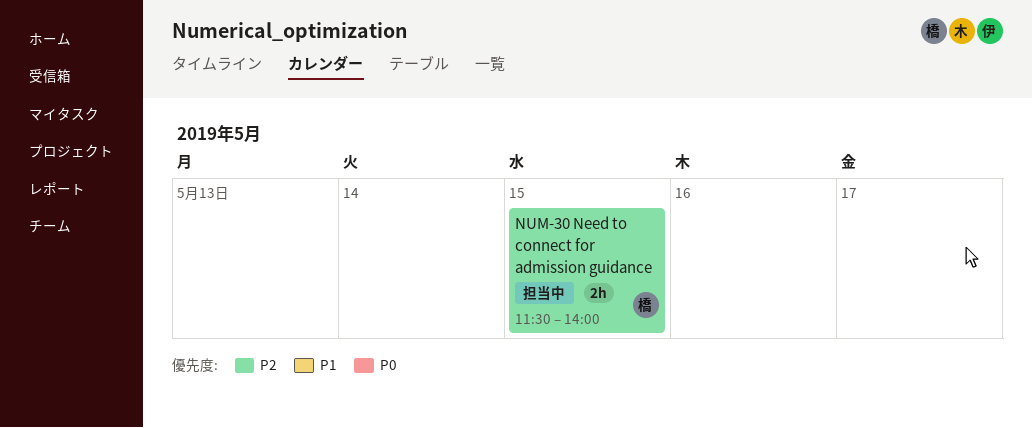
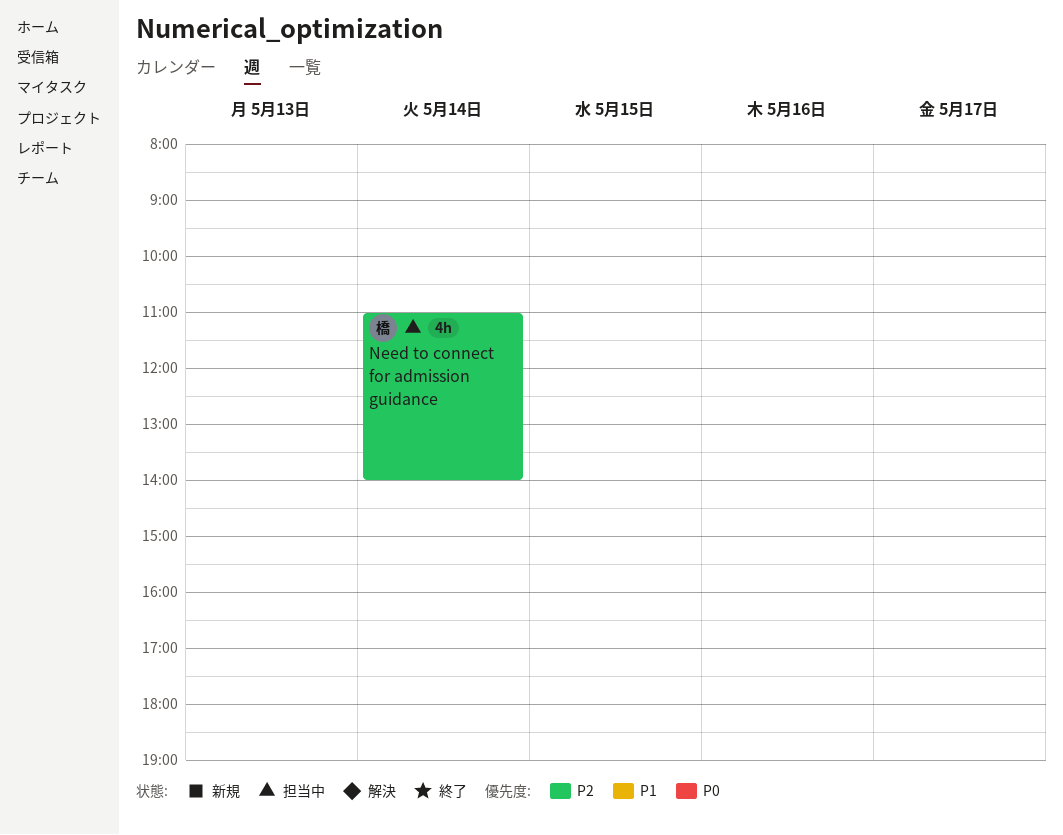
Need to connect for admission guidance, estimate: 2h -> 4h
Need to connect for admission guidance, day: May 15 -> May 14
Need to connect for admission guidance, begins: 11:30 -> 11:00

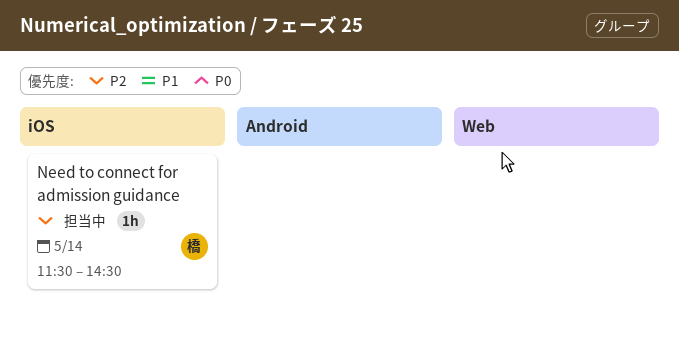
Need to connect for admission guidance, estimate: 4h -> 1h
Need to connect for admission guidance, begins: 11:00 -> 11:30
Need to connect for admission guidance, ends: 14:00 -> 14:30

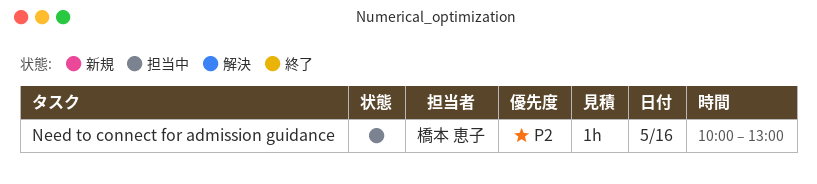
Need to connect for admission guidance, day: May 14 -> May 16
Need to connect for admission guidance, begins: 11:30 -> 10:00
Need to connect for admission guidance, ends: 14:30 -> 13:00

